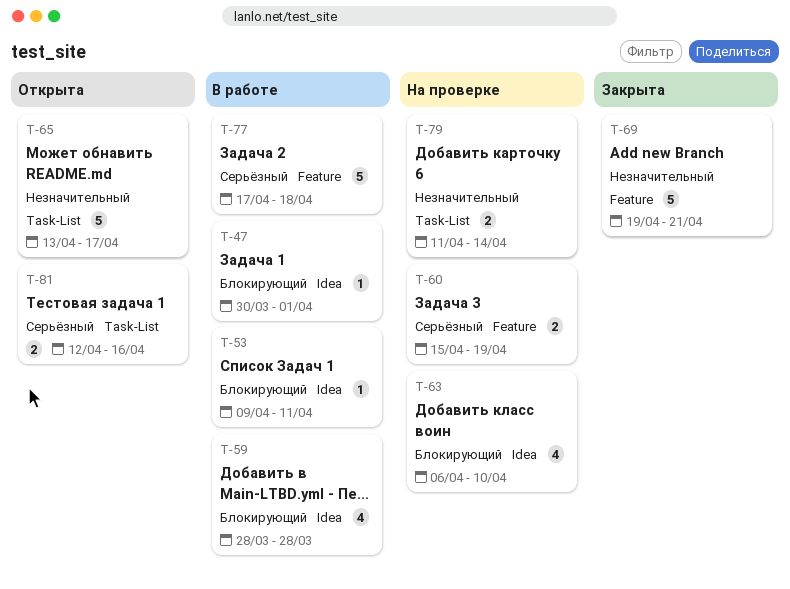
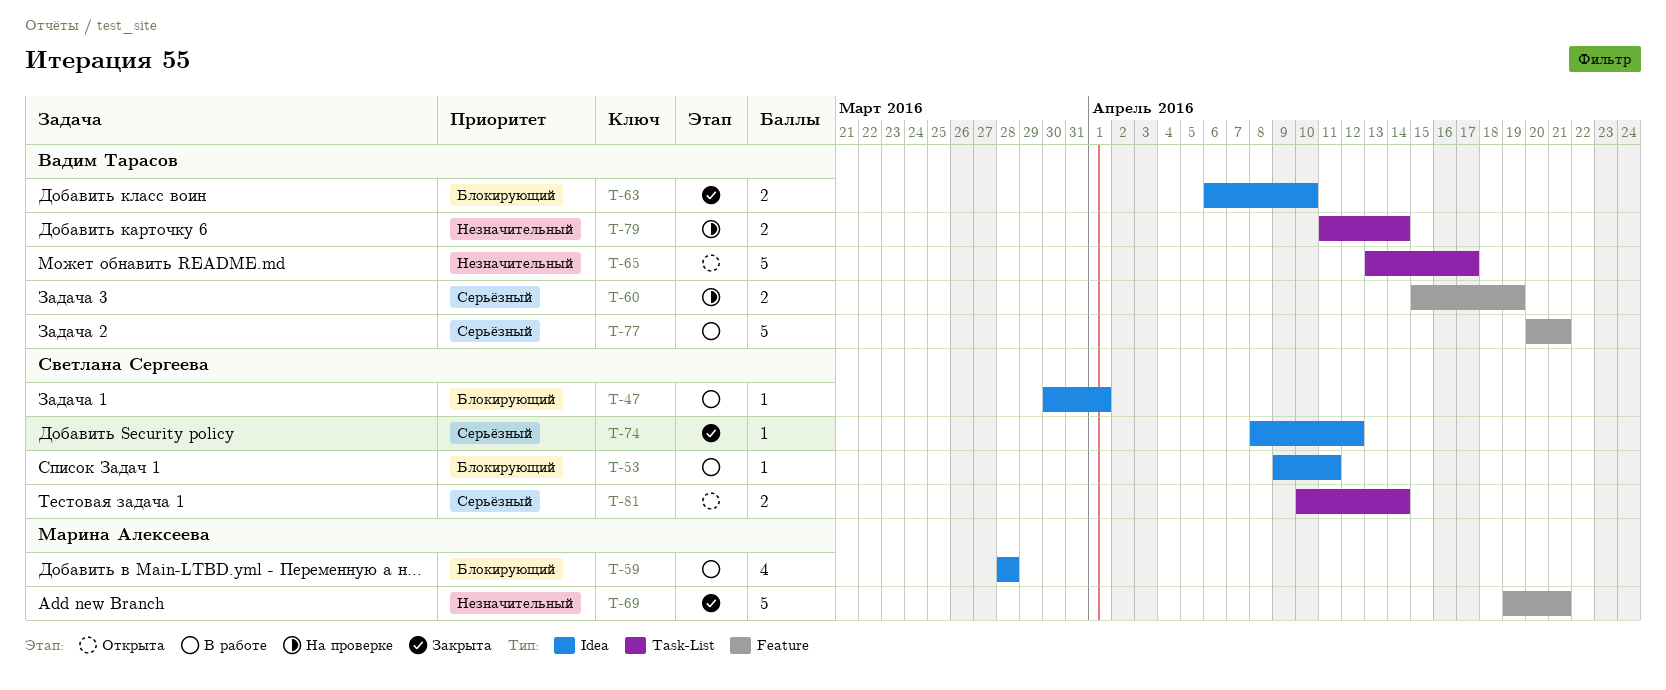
T-63, status: На проверке -> Закрыта
T-63, estimate: 4 -> 2
T-74: none -> present
T-77, start: Apr 17 -> Apr 20
T-77, due: Apr 18 -> Apr 21
T-81, start: Apr 12 -> Apr 10
T-81, due: Apr 16 -> Apr 14

